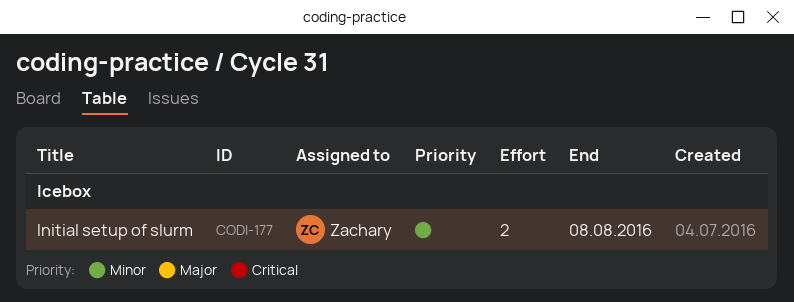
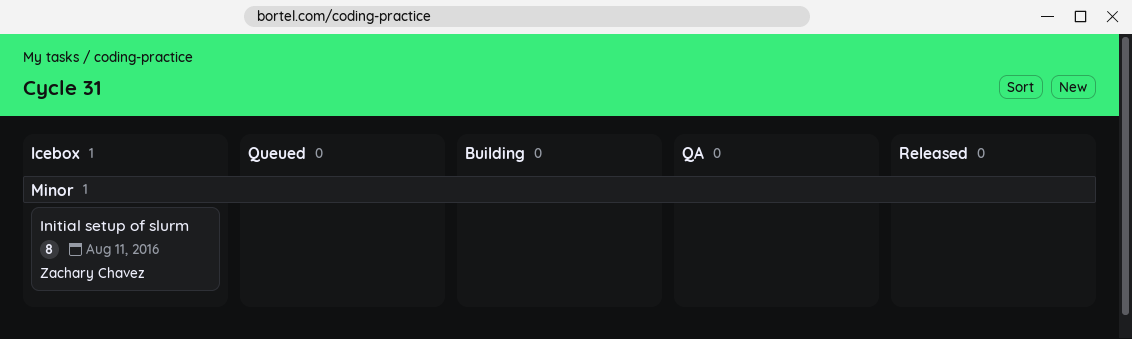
Initial setup of slurm, estimate: 2 -> 8
Initial setup of slurm, due: Aug 8 -> Aug 11

